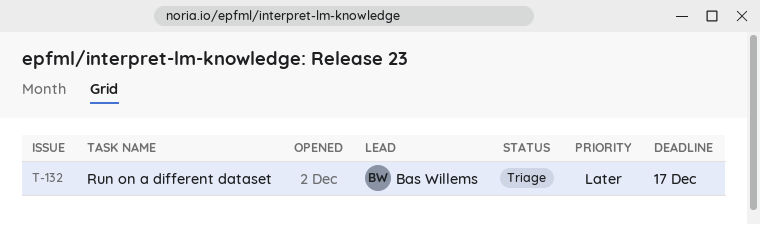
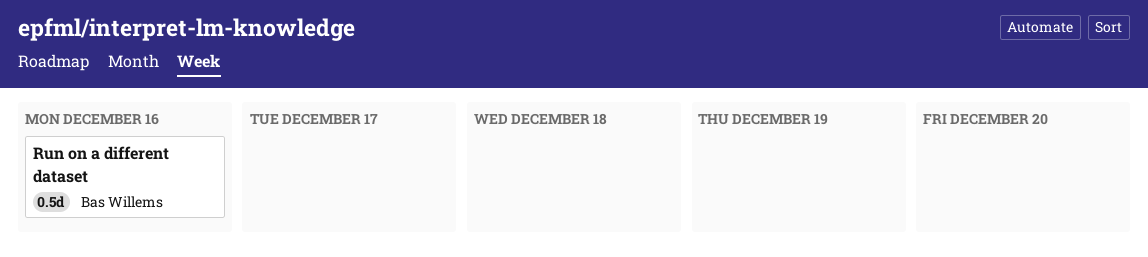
Run on a different dataset, due: Dec 17 -> Dec 16

